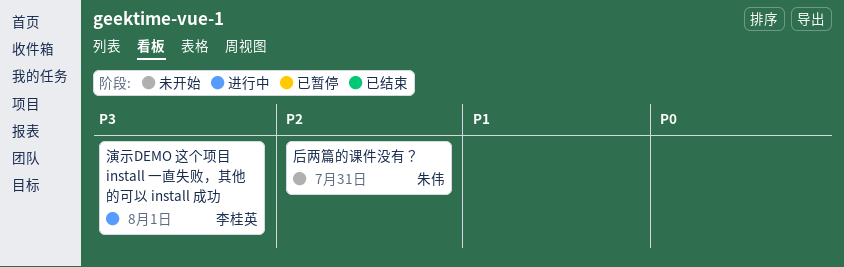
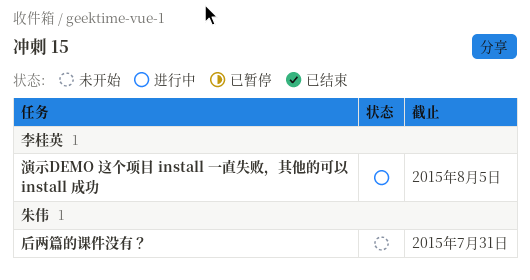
演示DEMO 这个项目 install 一直失败，其他的可以 install 成功, due: Aug 1 -> Aug 5

